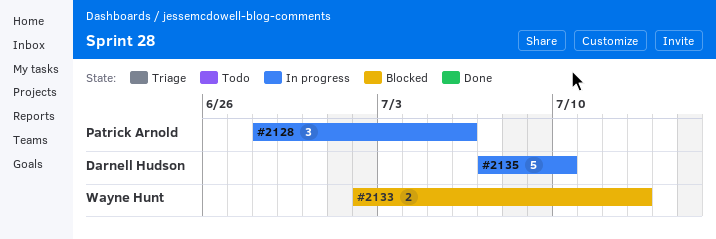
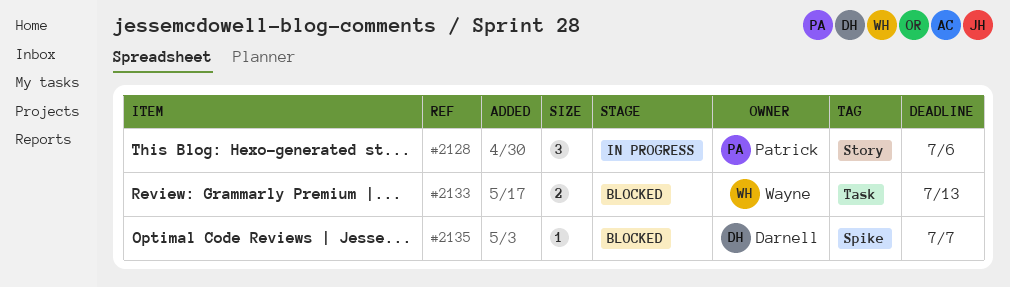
#2135, status: In progress -> Blocked
#2135, estimate: 5 -> 1
#2135, due: Jul 10 -> Jul 7

